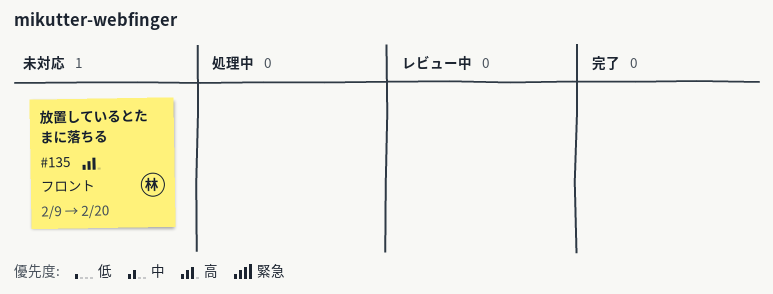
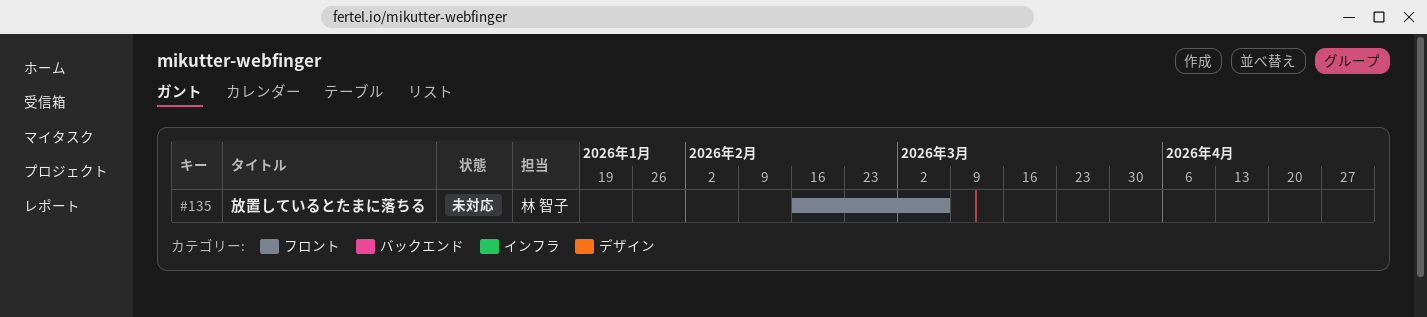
#135, start: Feb 9 -> Feb 16
#135, due: Feb 20 -> Mar 6

